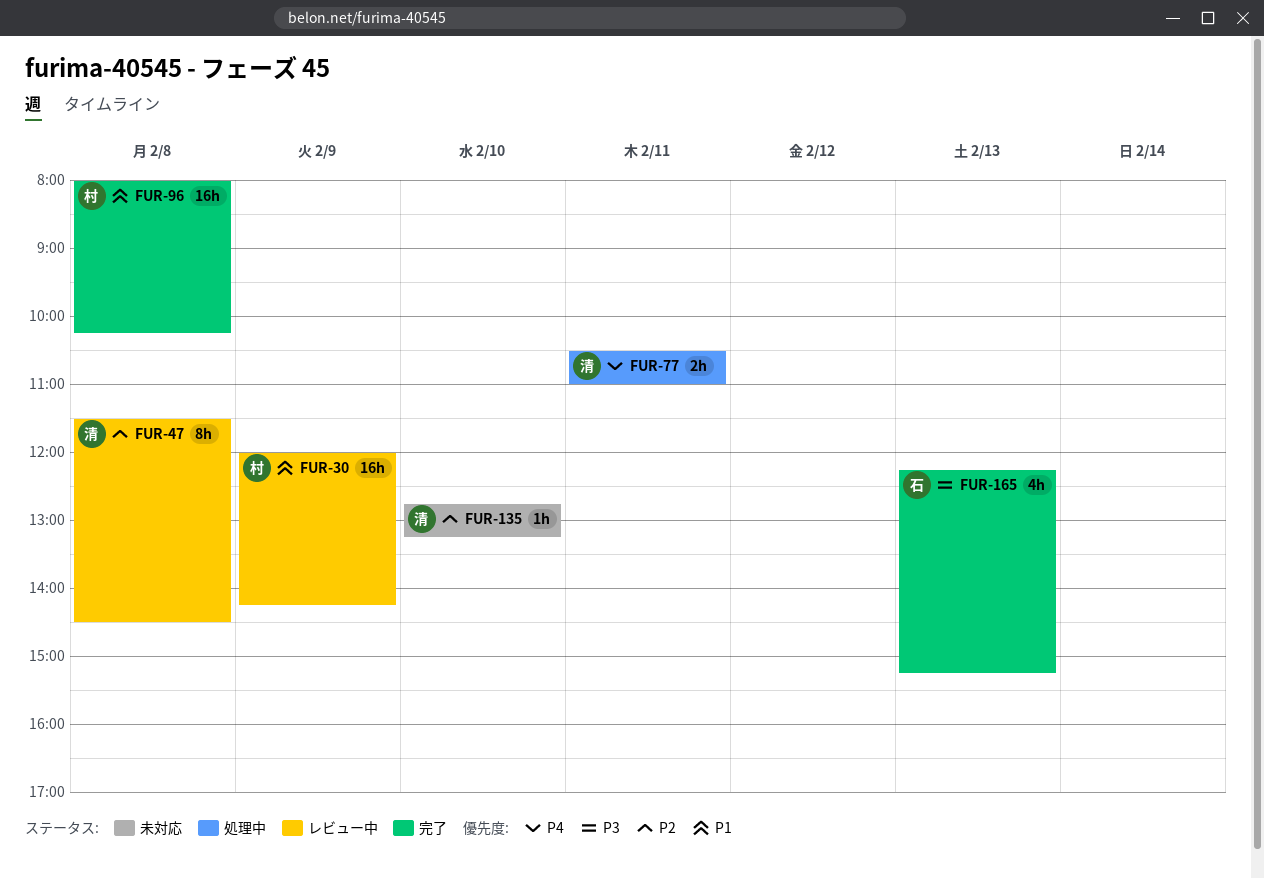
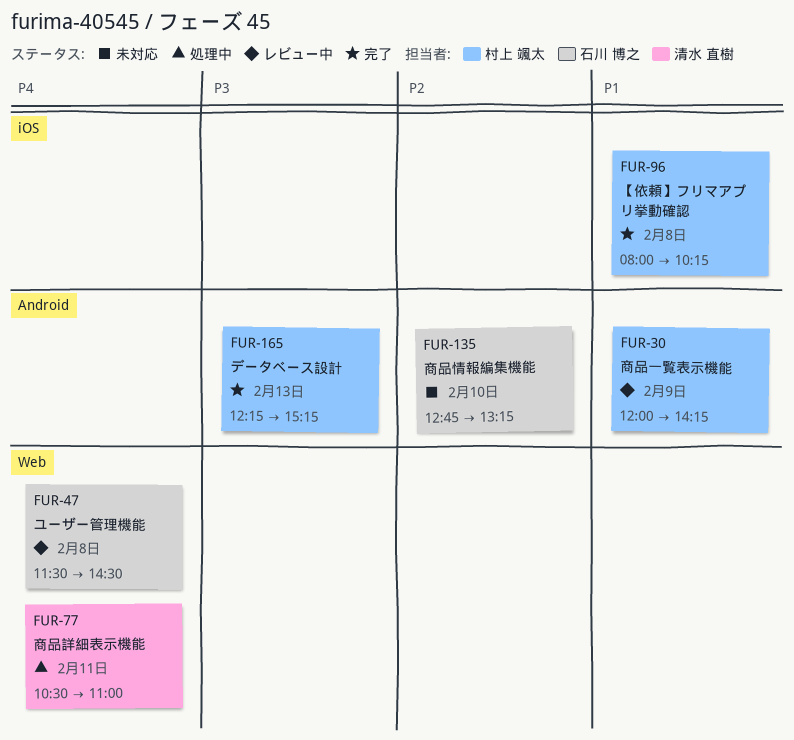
FUR-47, owner: 清水 直樹 -> 石川 博之
FUR-47, priority: P2 -> P4
FUR-135, owner: 清水 直樹 -> 石川 博之
FUR-165, owner: 石川 博之 -> 村上 颯太

